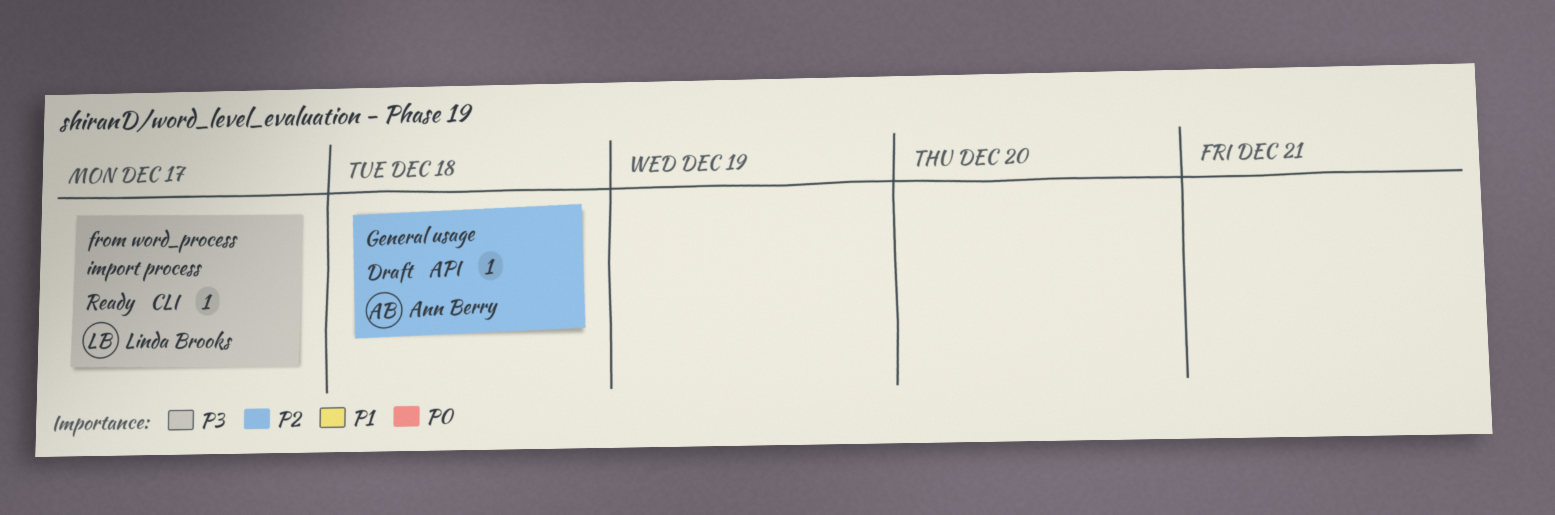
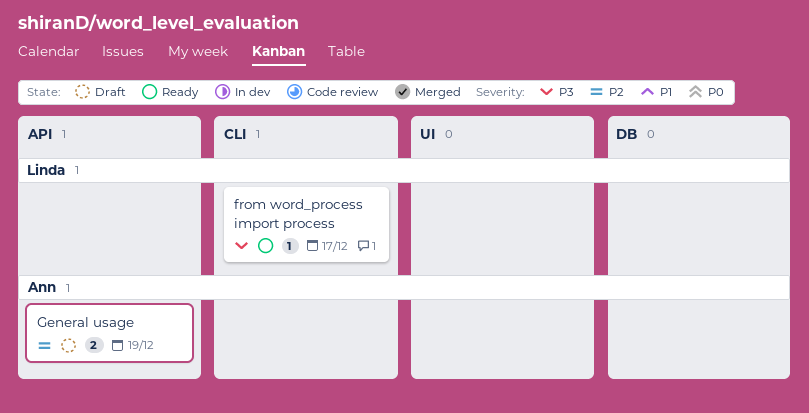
General usage, estimate: 1 -> 2
General usage, due: Dec 18 -> Dec 19

